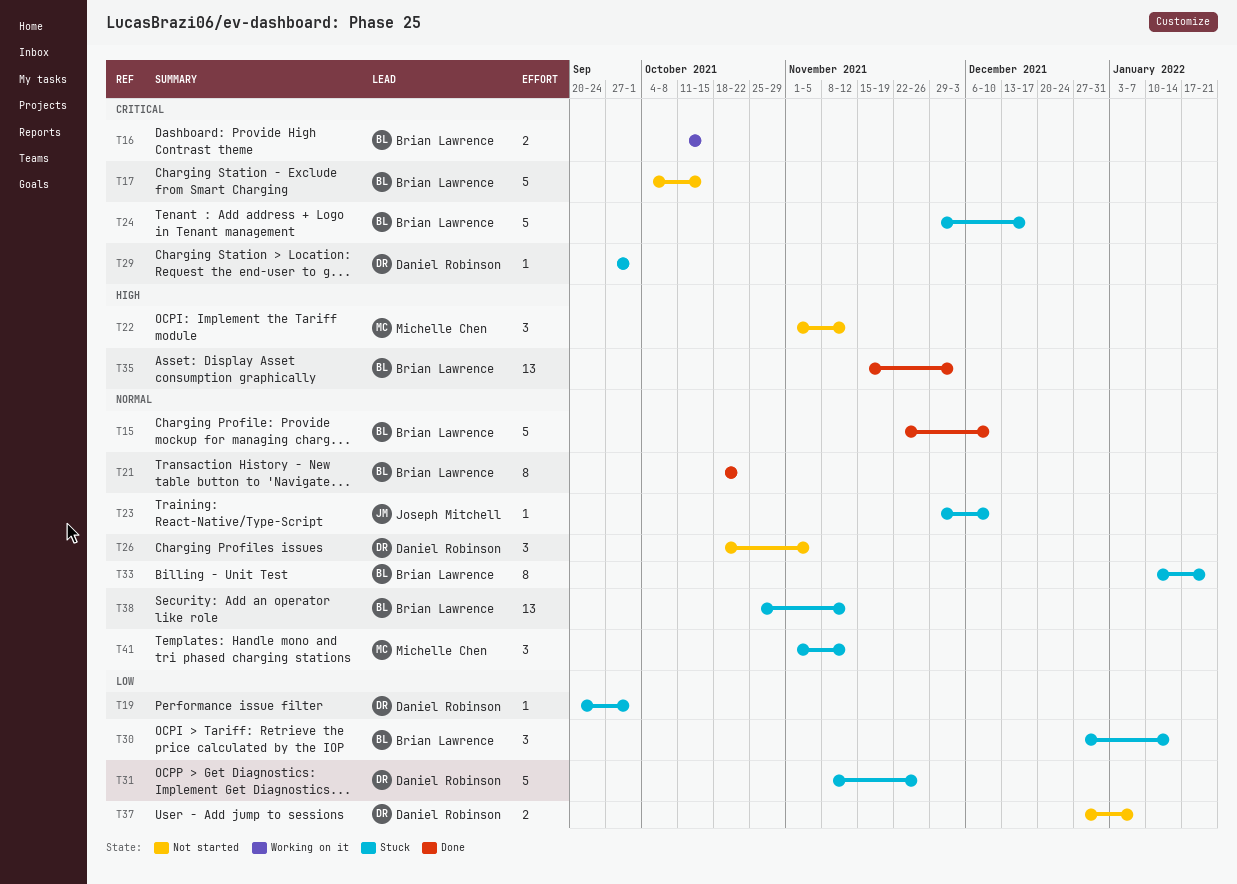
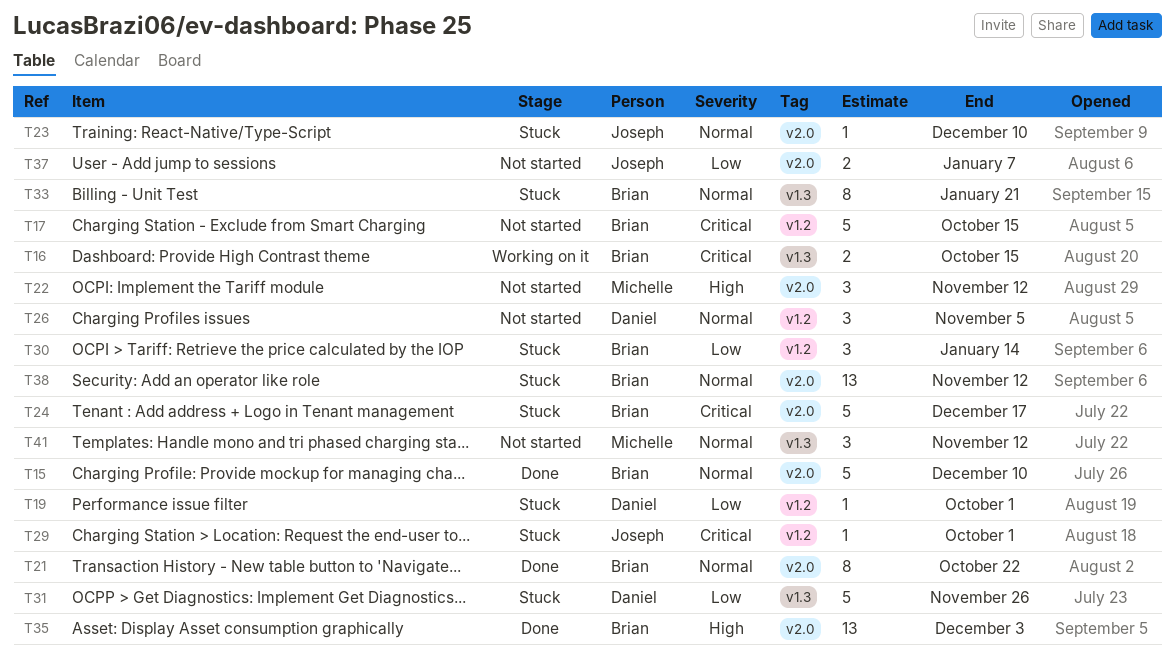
T29, owner: Daniel Robinson -> Joseph Mitchell
T37, owner: Daniel Robinson -> Joseph Mitchell
T41, status: Stuck -> Not started

